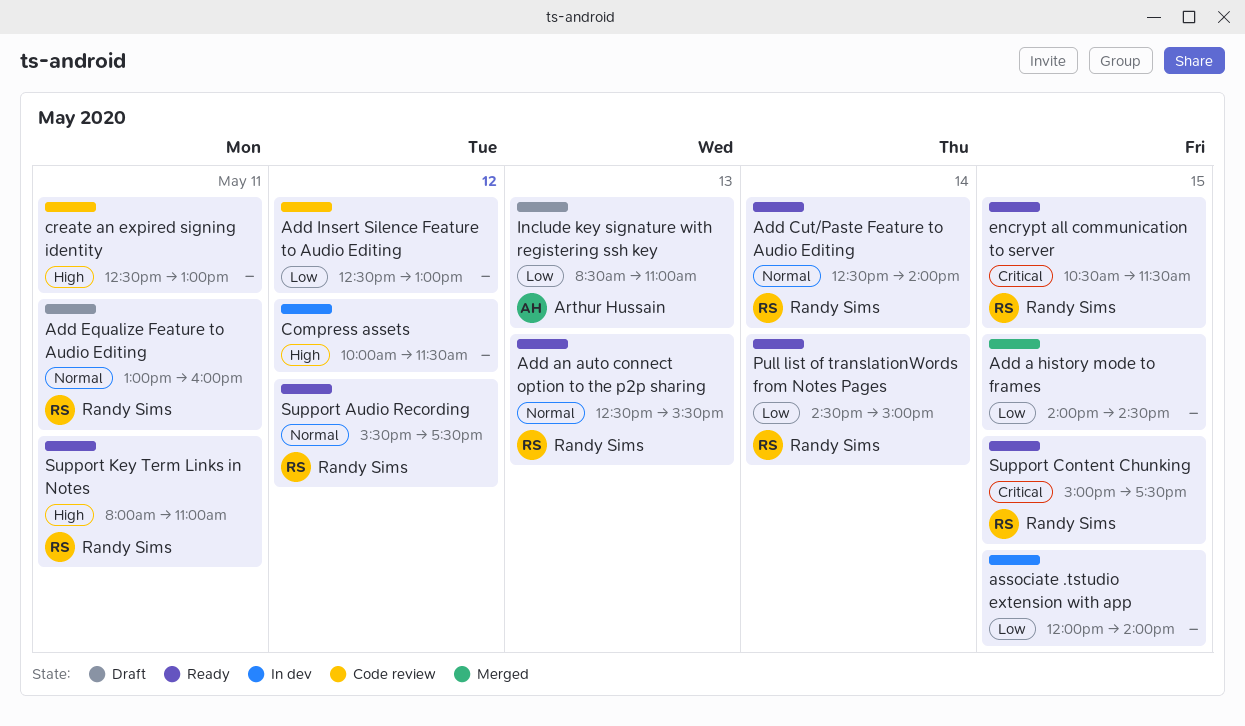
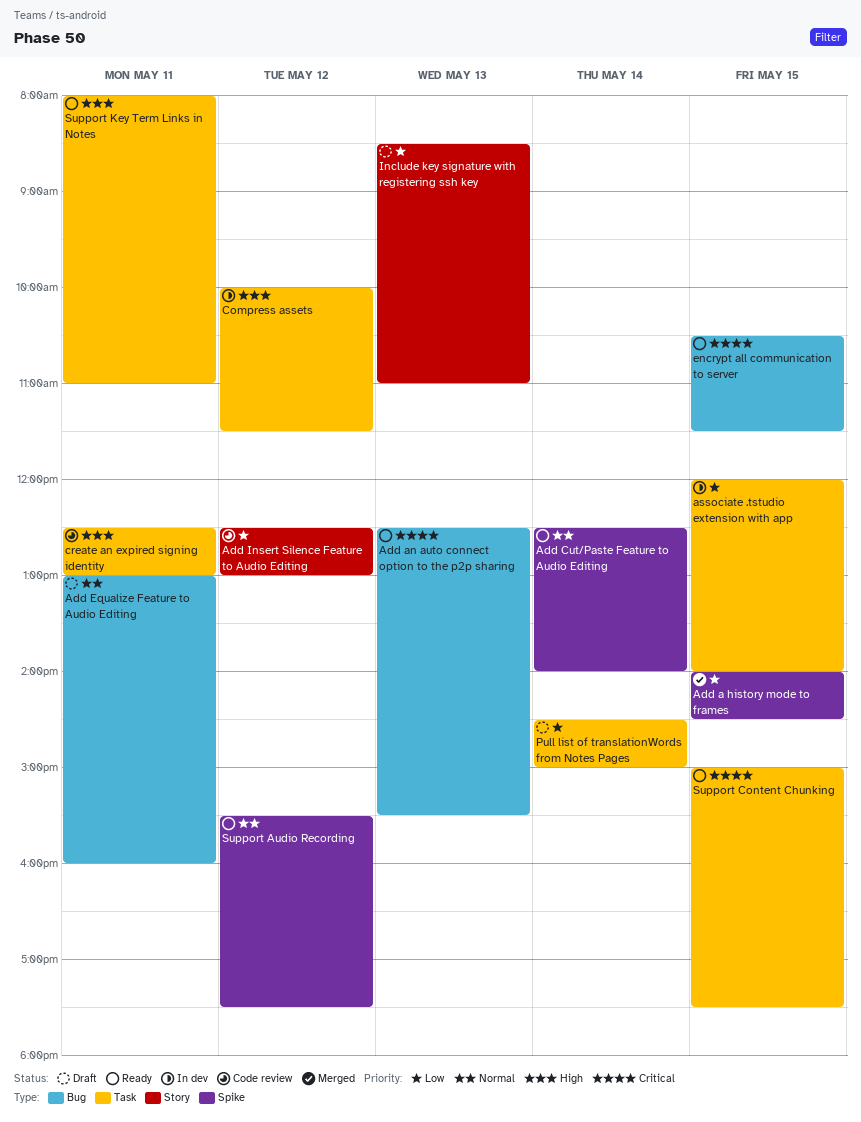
Add an auto connect option to the p2p sharing, priority: Normal -> Critical
Pull list of translationWords from Notes Pages, status: Ready -> Draft

